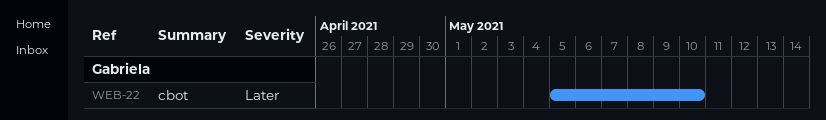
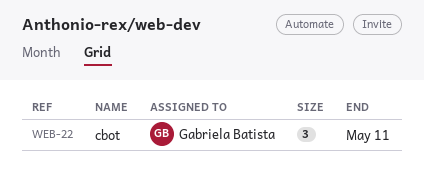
WEB-22, due: May 10 -> May 11

